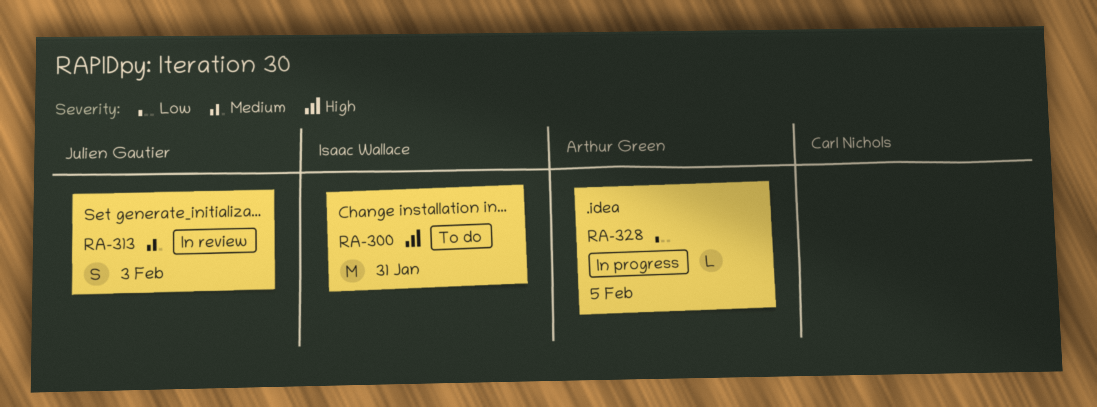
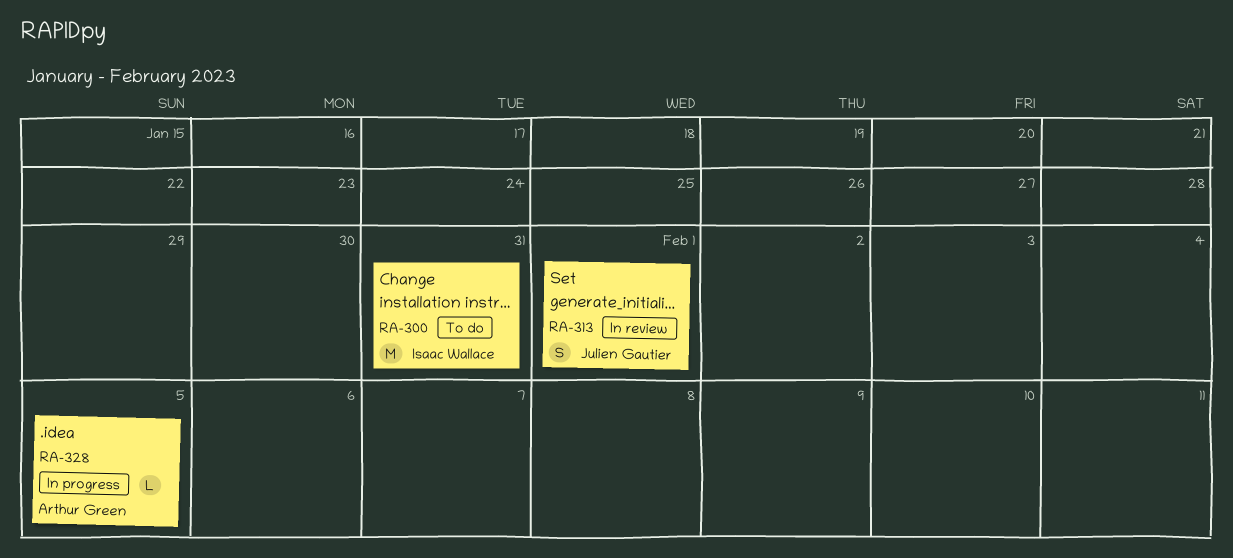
RA-313, due: Feb 3 -> Feb 1

